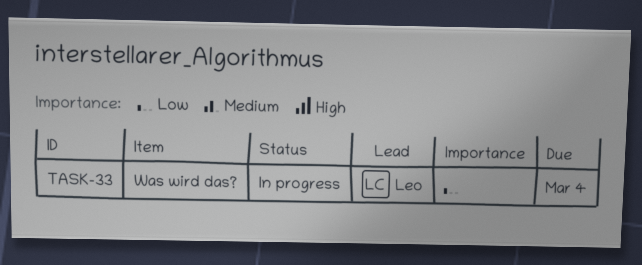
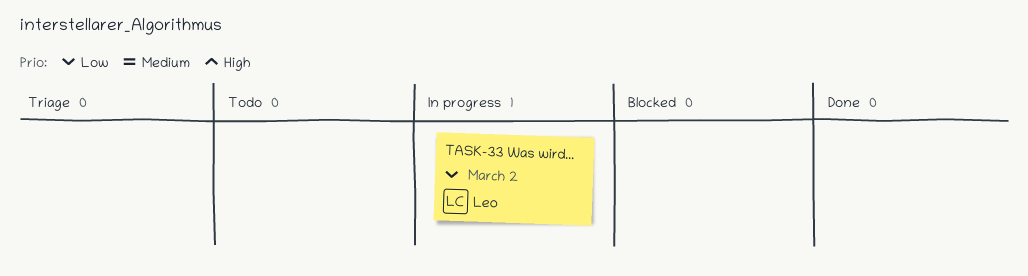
TASK-33, due: Mar 4 -> Mar 2

